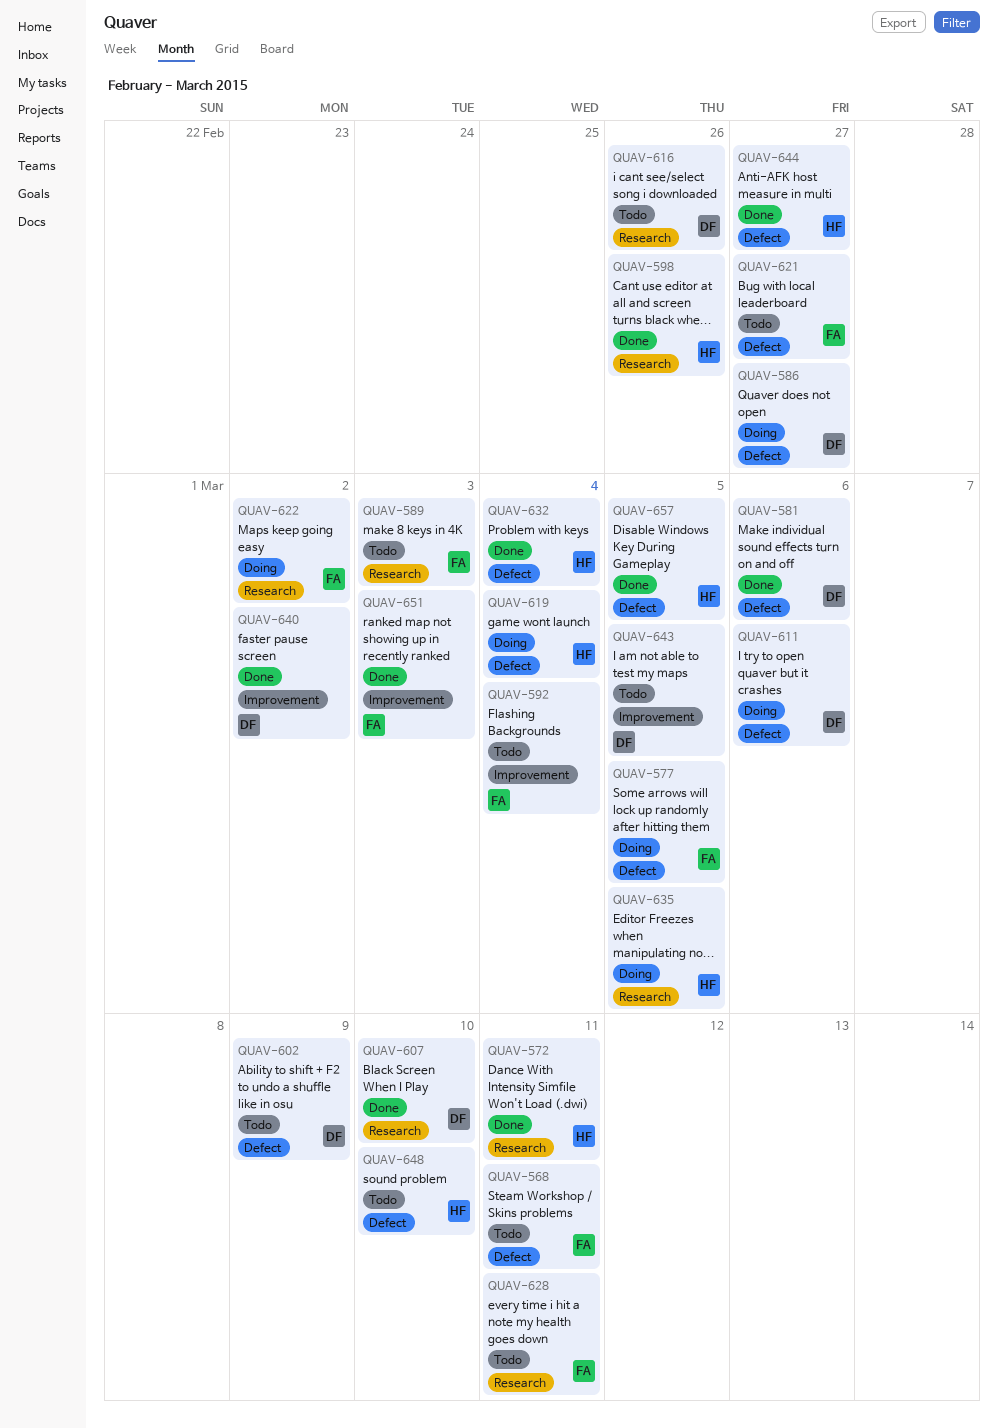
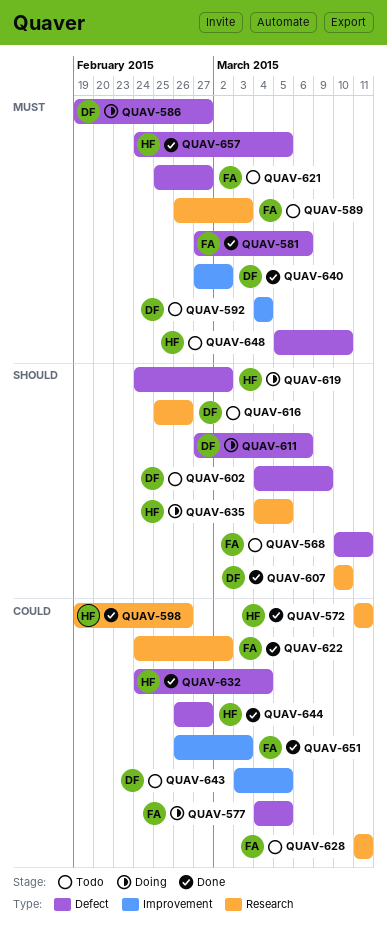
QUAV-581, owner: DF -> FA
QUAV-592, owner: FA -> DF
QUAV-619, due: Mar 4 -> Mar 2
QUAV-622, status: Doing -> Done

